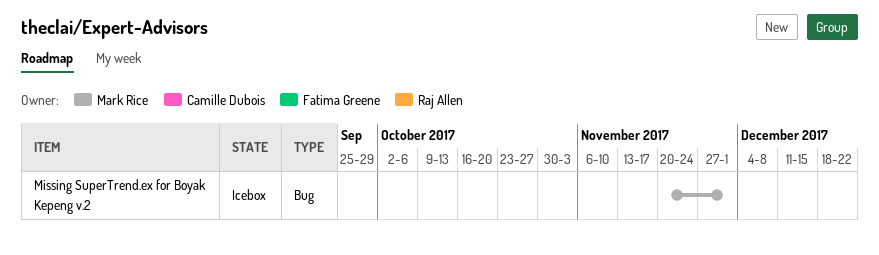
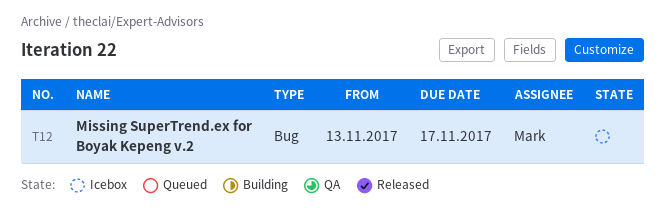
Missing SuperTrend.ex for Boyak Kepeng v.2, start: Nov 20 -> Nov 13
Missing SuperTrend.ex for Boyak Kepeng v.2, due: Dec 1 -> Nov 17

